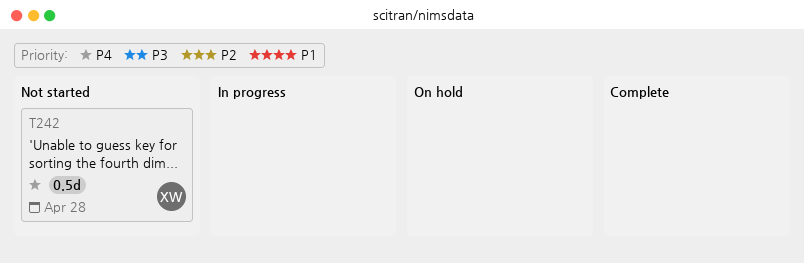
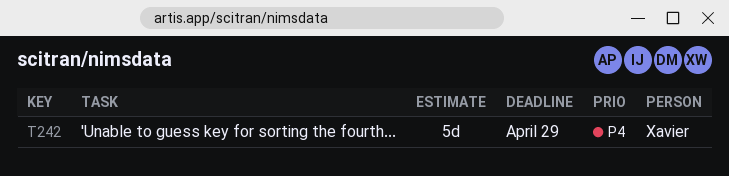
T242, estimate: 0.5d -> 5d
T242, due: Apr 28 -> Apr 29

